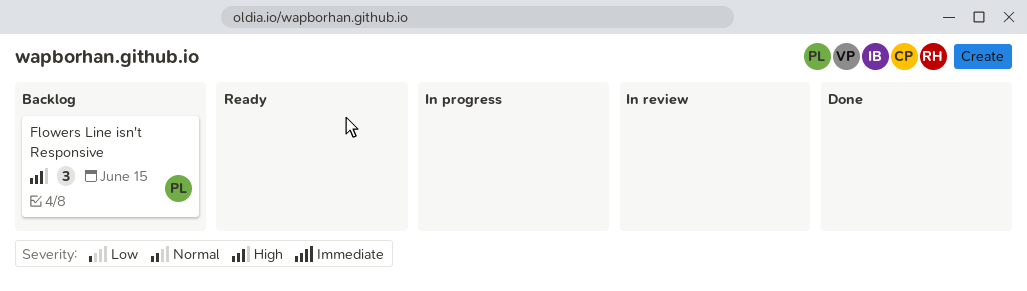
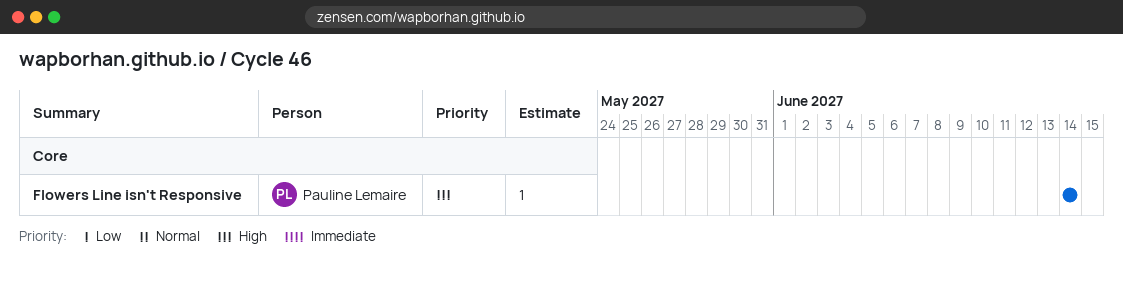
Flowers Line isn't Responsive, estimate: 3 -> 1
Flowers Line isn't Responsive, due: Jun 15 -> Jun 14

